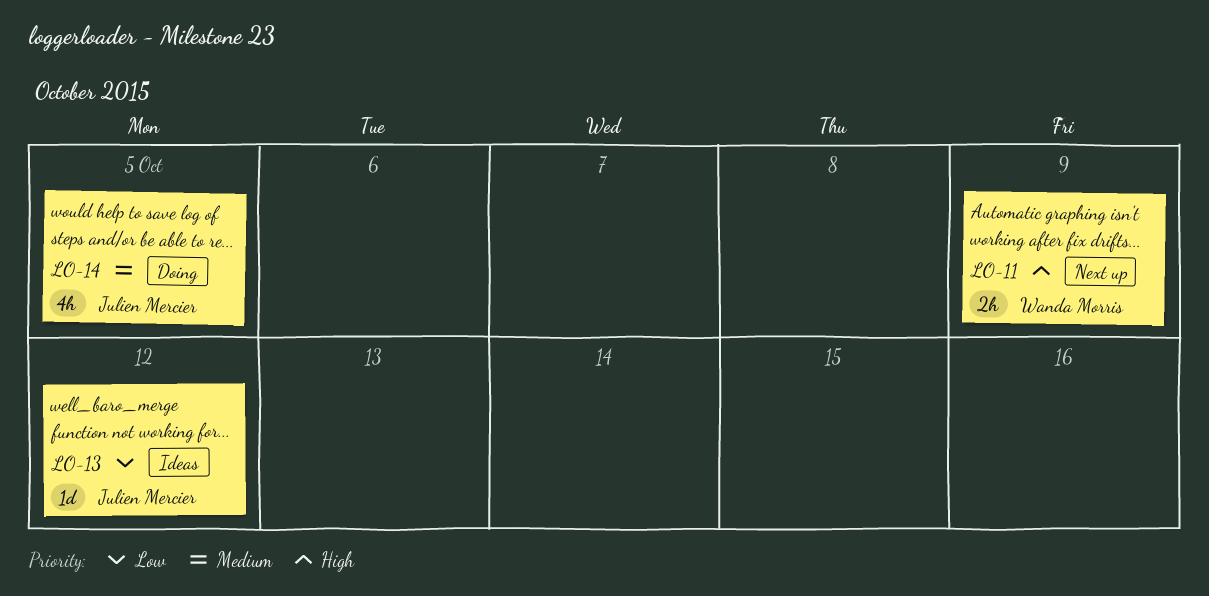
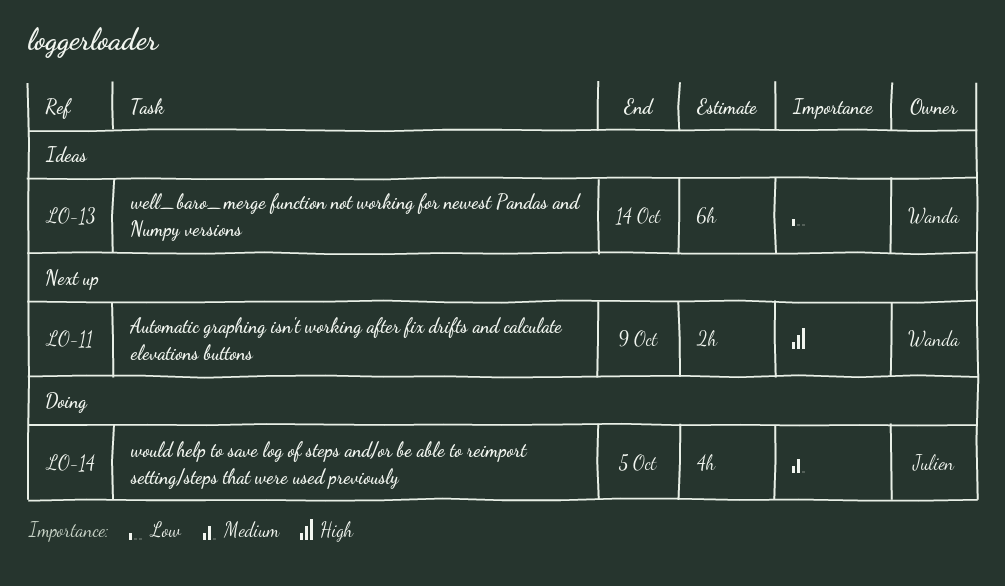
LO-13, owner: Julien Mercier -> Wanda Morris
LO-13, estimate: 1d -> 6h
LO-13, due: Oct 12 -> Oct 14

